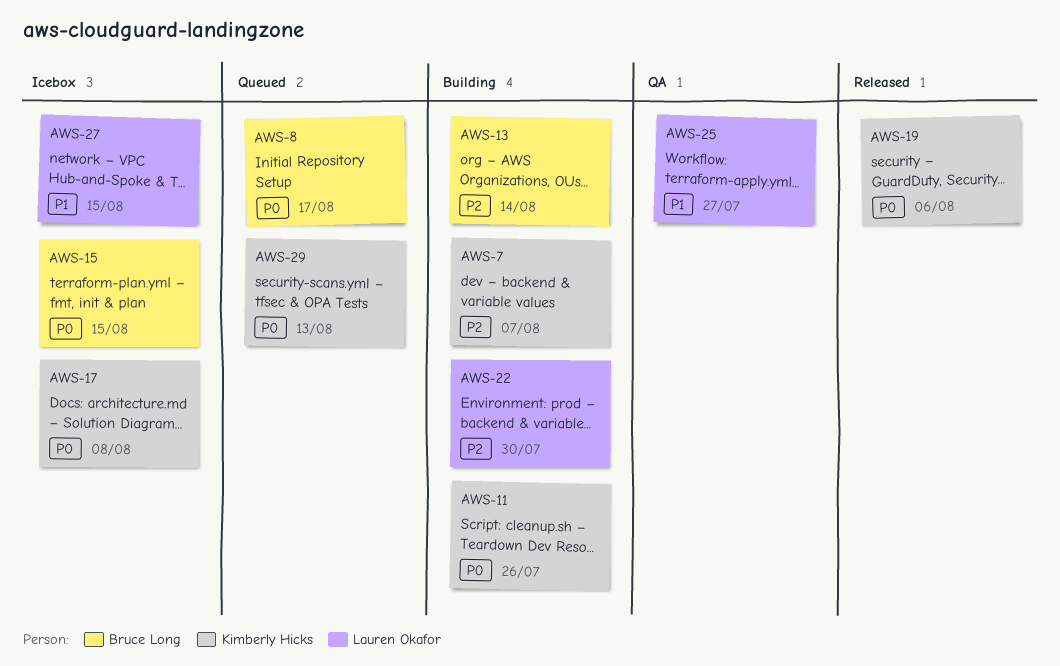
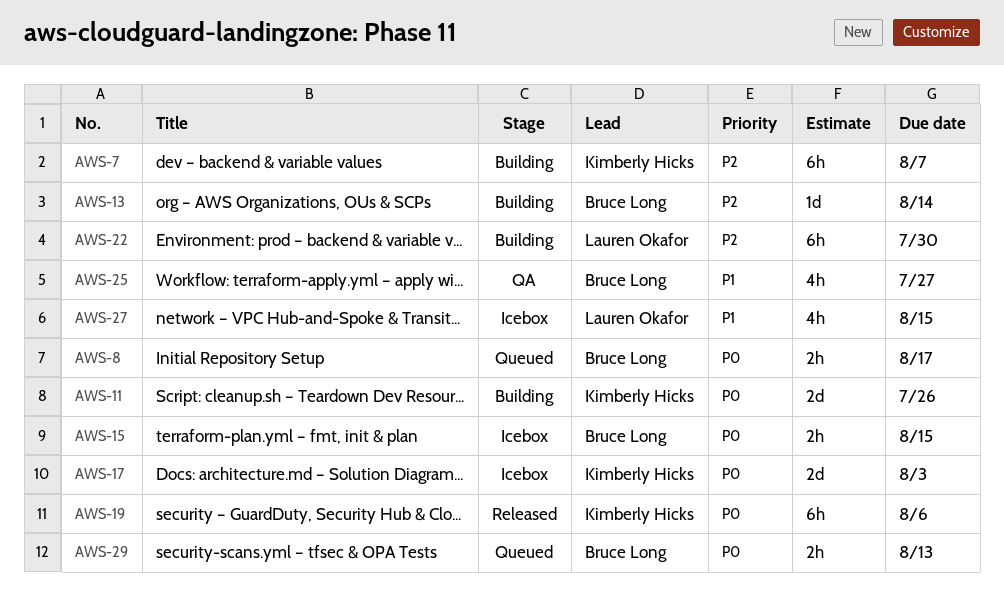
AWS-17, due: Aug 8 -> Aug 3
AWS-25, owner: Lauren Okafor -> Bruce Long
AWS-29, owner: Kimberly Hicks -> Bruce Long

